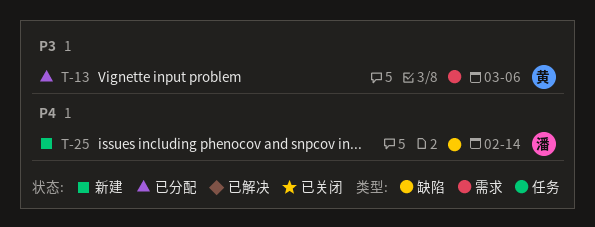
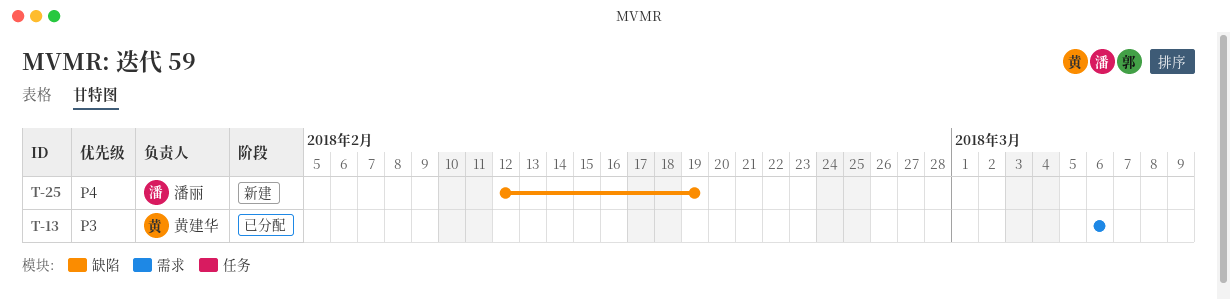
T-25, due: Feb 14 -> Feb 19

